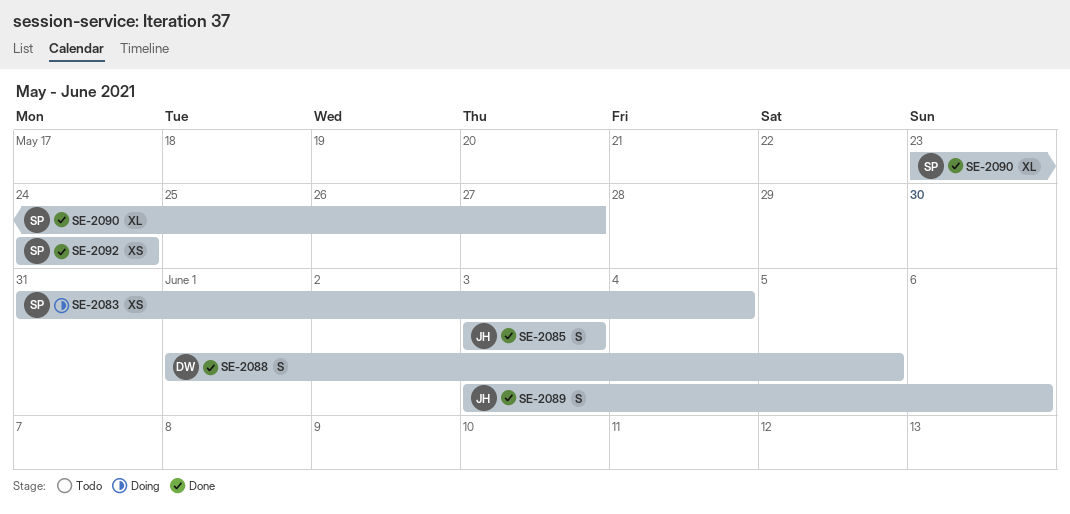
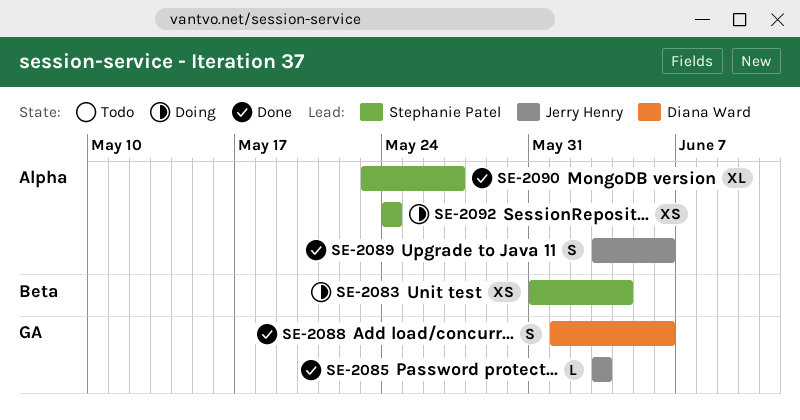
SE-2085, estimate: S -> L
SE-2088, due: Jun 5 -> Jun 6
SE-2092, status: Done -> Doing

